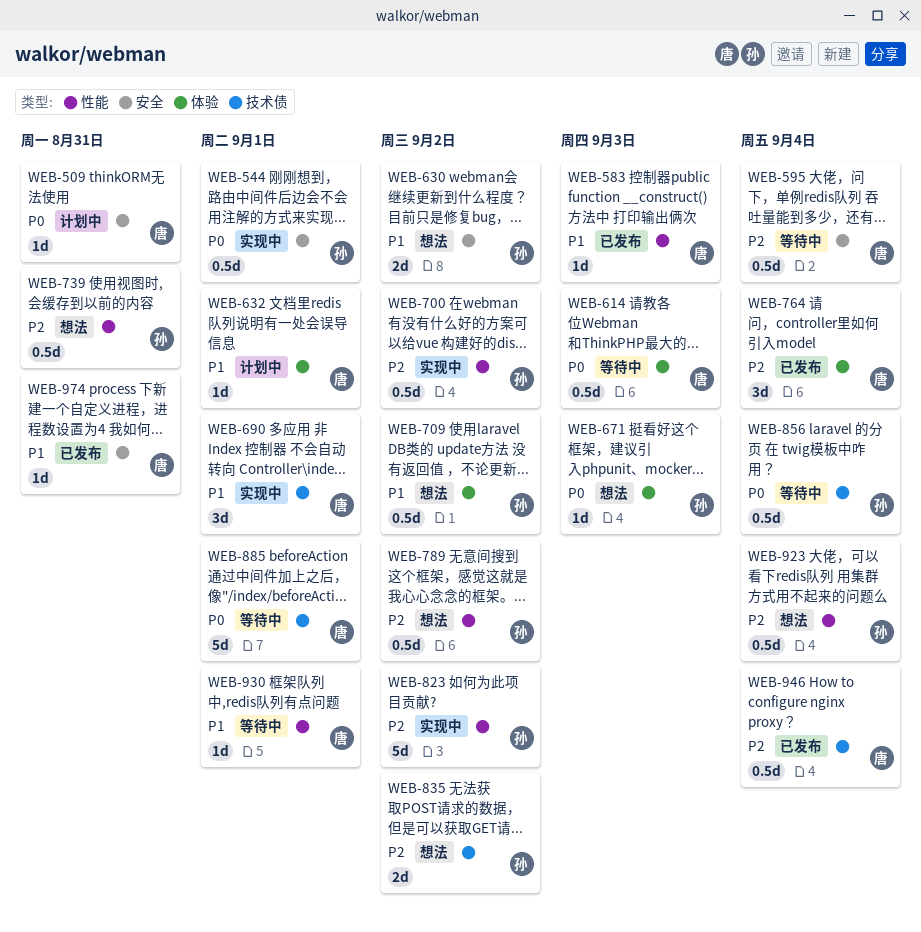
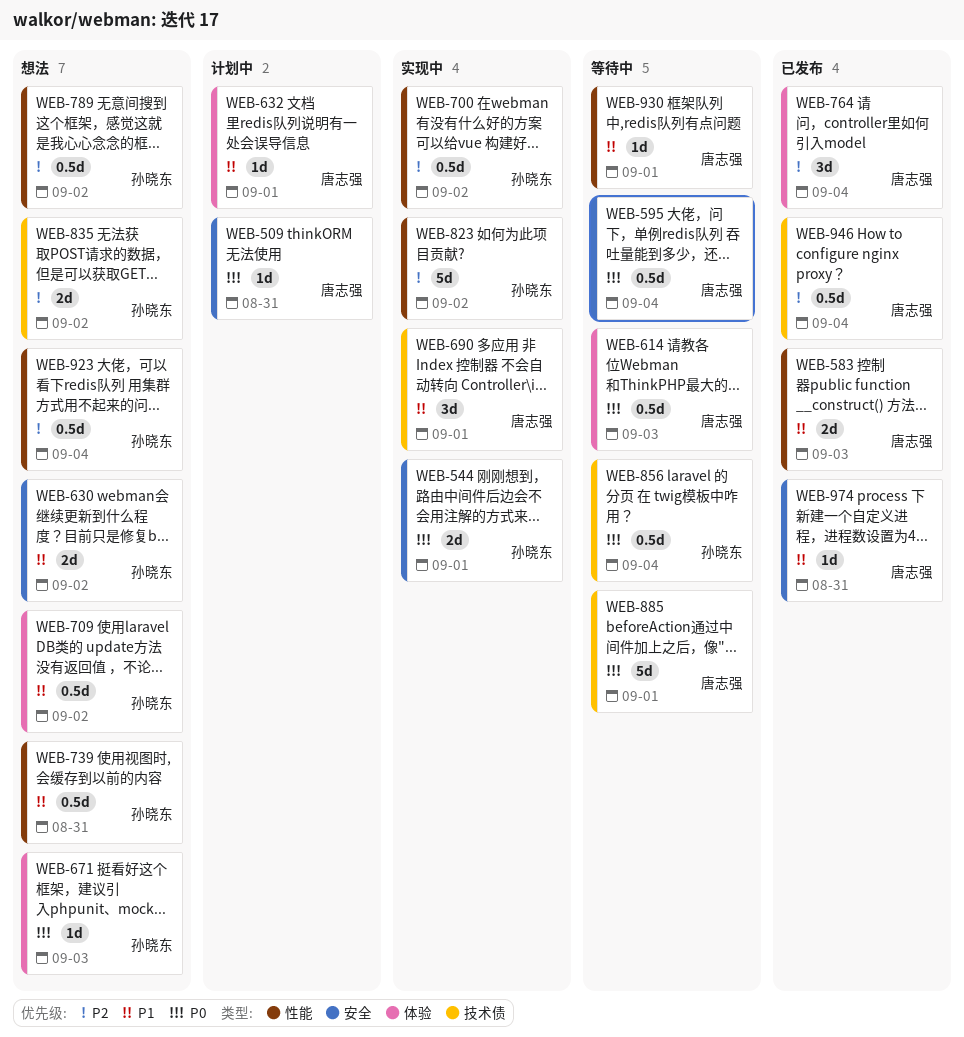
WEB-544, estimate: 0.5d -> 2d
WEB-583, estimate: 1d -> 2d
WEB-595, priority: P2 -> P0
WEB-739, priority: P2 -> P1

